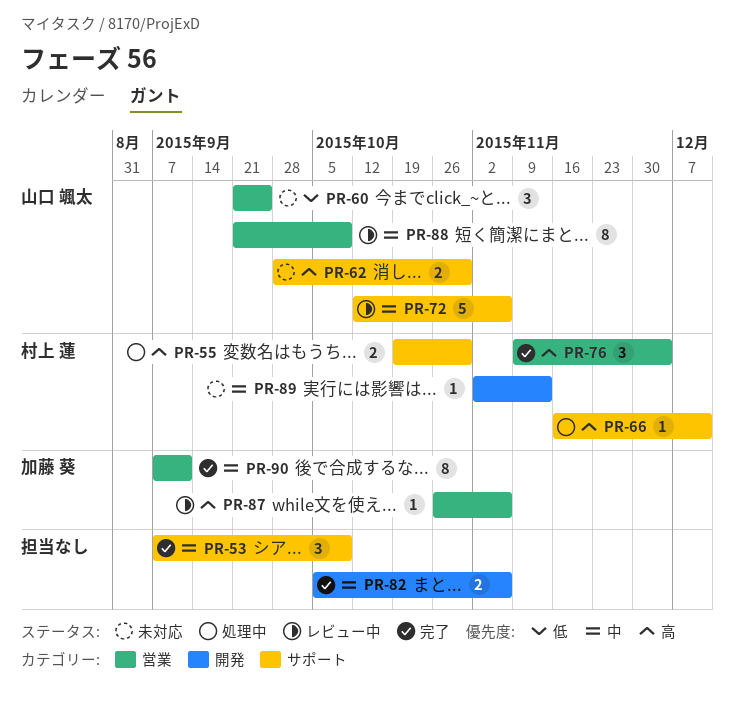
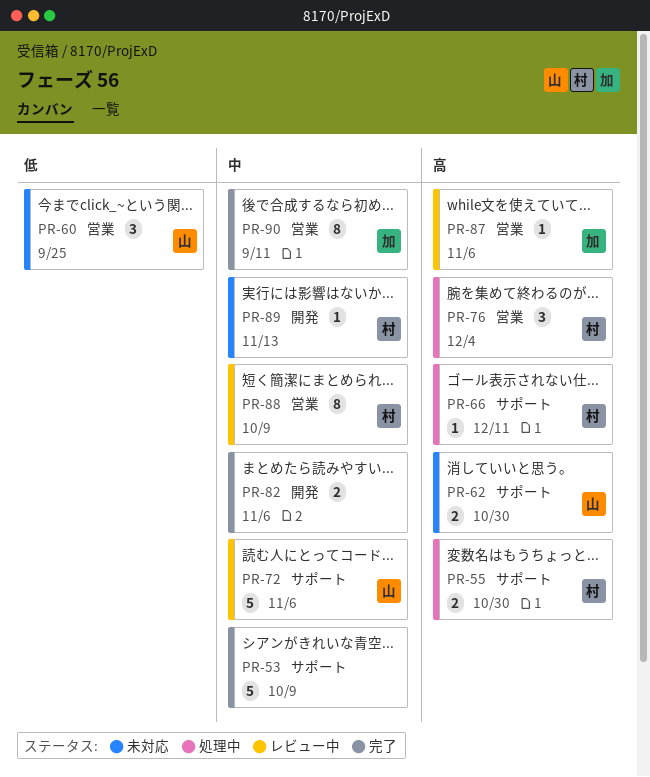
PR-53, estimate: 3 -> 5
PR-76, status: 完了 -> 処理中
PR-88, owner: 山口 颯太 -> 村上 蓮

